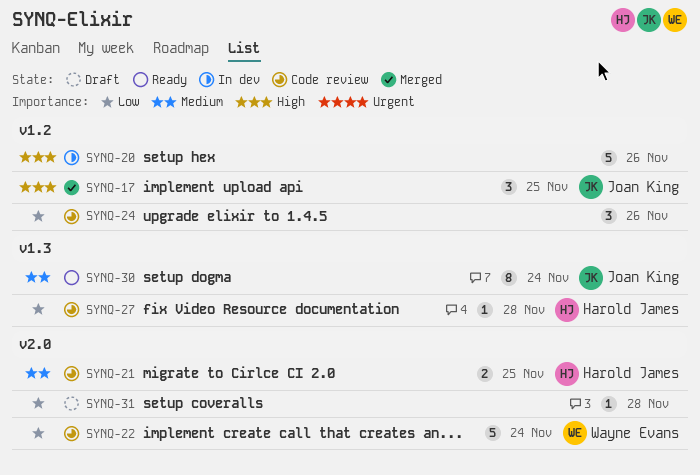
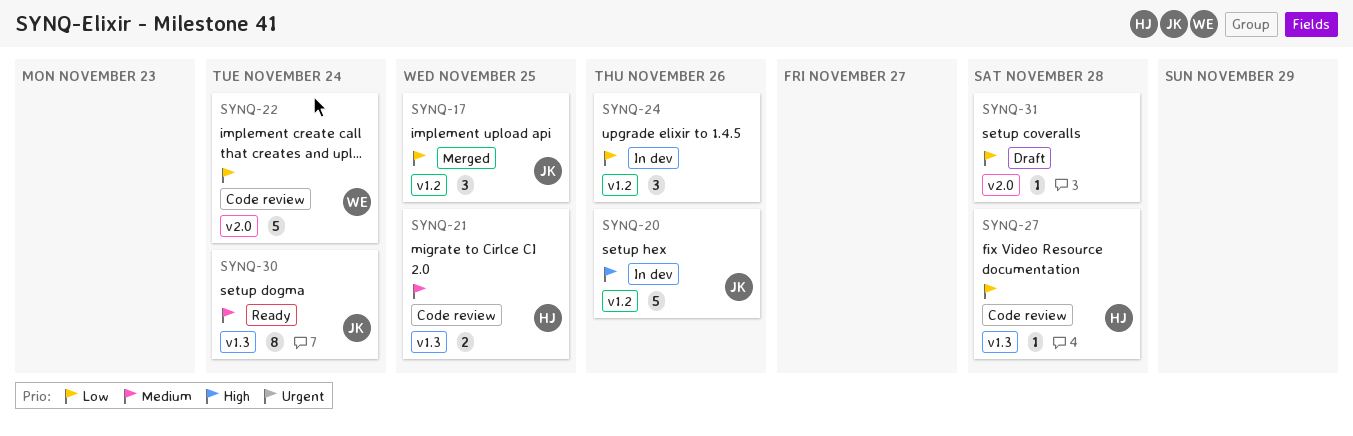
SYNQ-17, priority: High -> Low
SYNQ-20, owner: none -> Joan King
SYNQ-21, label: v2.0 -> v1.3
SYNQ-24, status: Code review -> In dev

